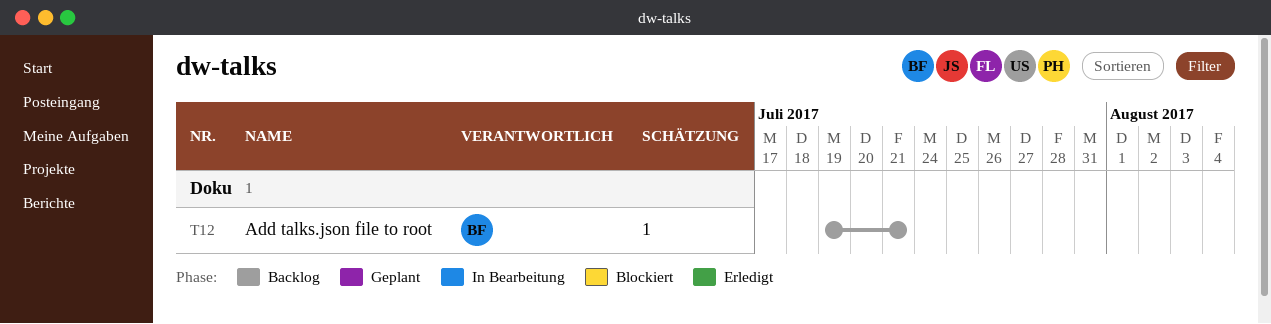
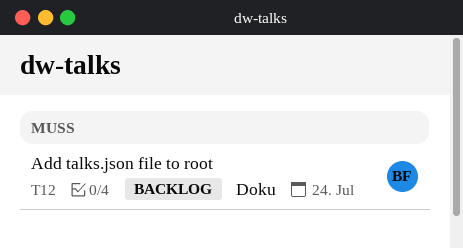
T12, due: Jul 21 -> Jul 24

